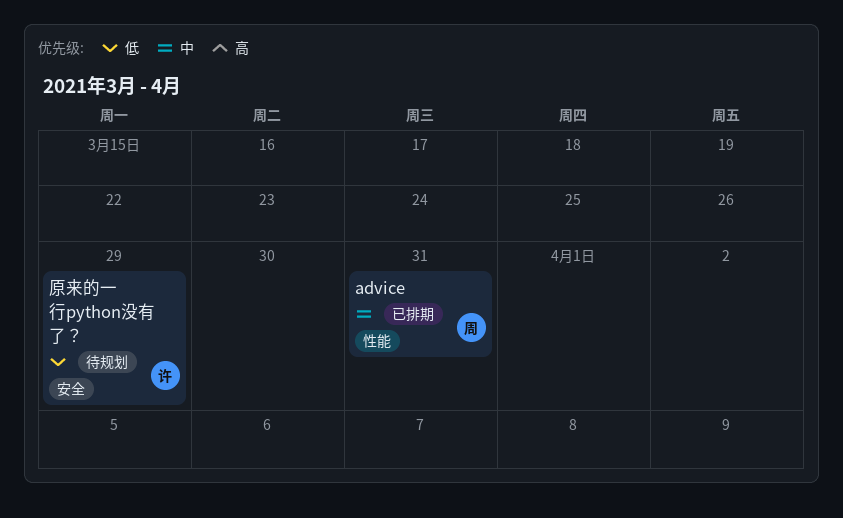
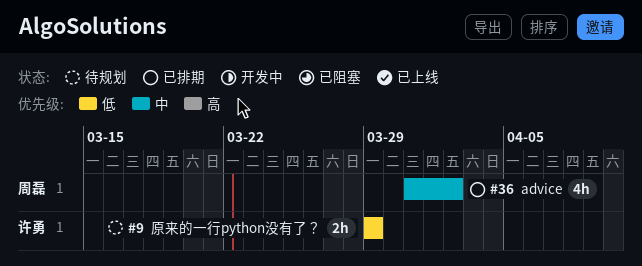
advice, due: Mar 31 -> Apr 2

